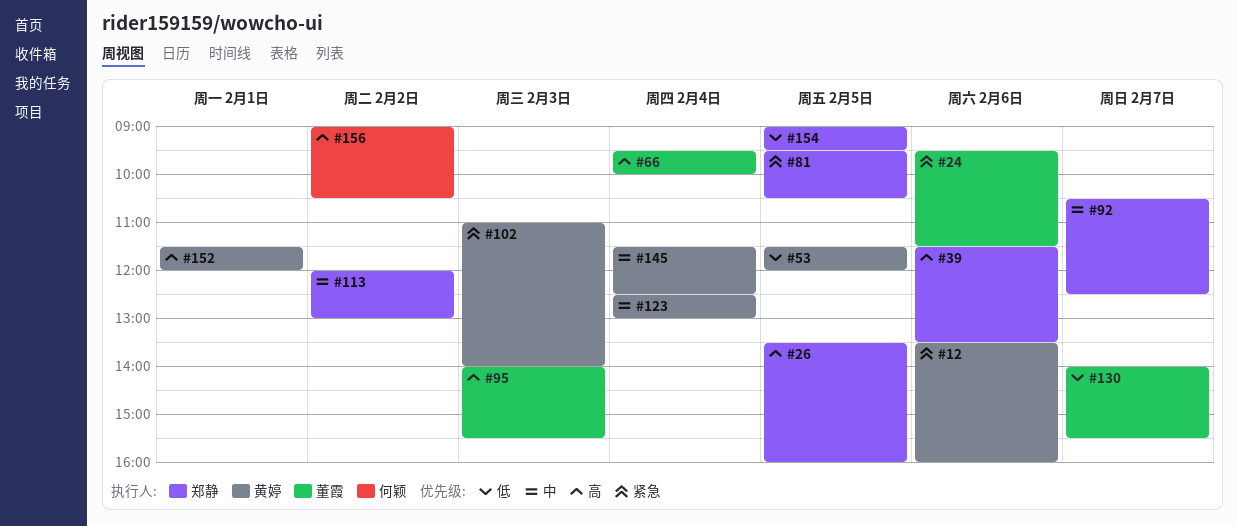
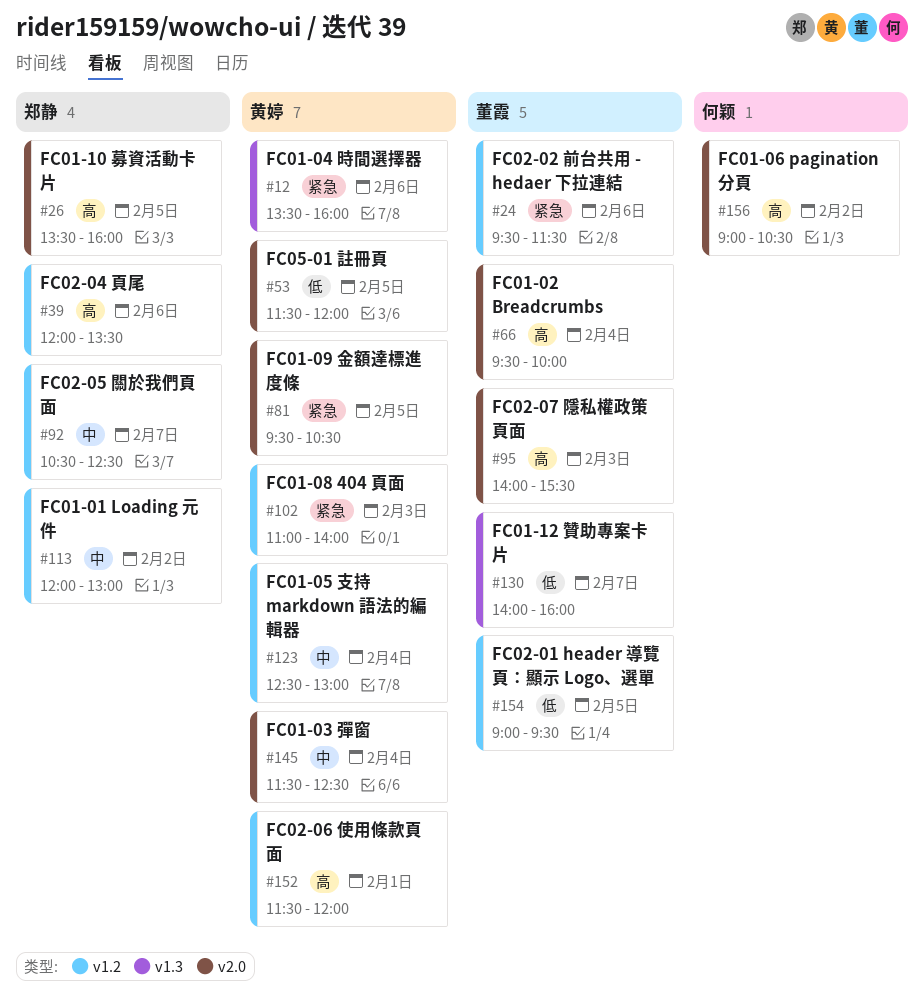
#39, begins: 11:30 -> 12:00
#81, owner: 郑静 -> 黄婷
#130, ends: 15:30 -> 16:00
#154, owner: 郑静 -> 董霞

